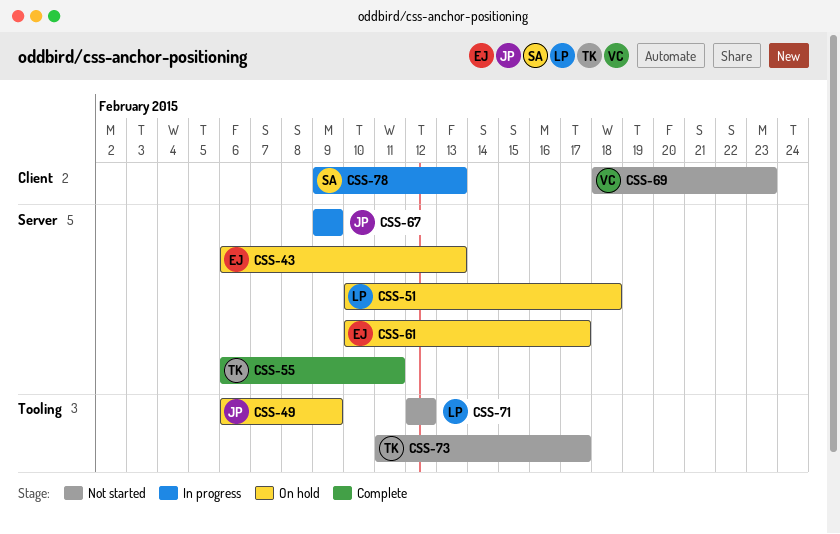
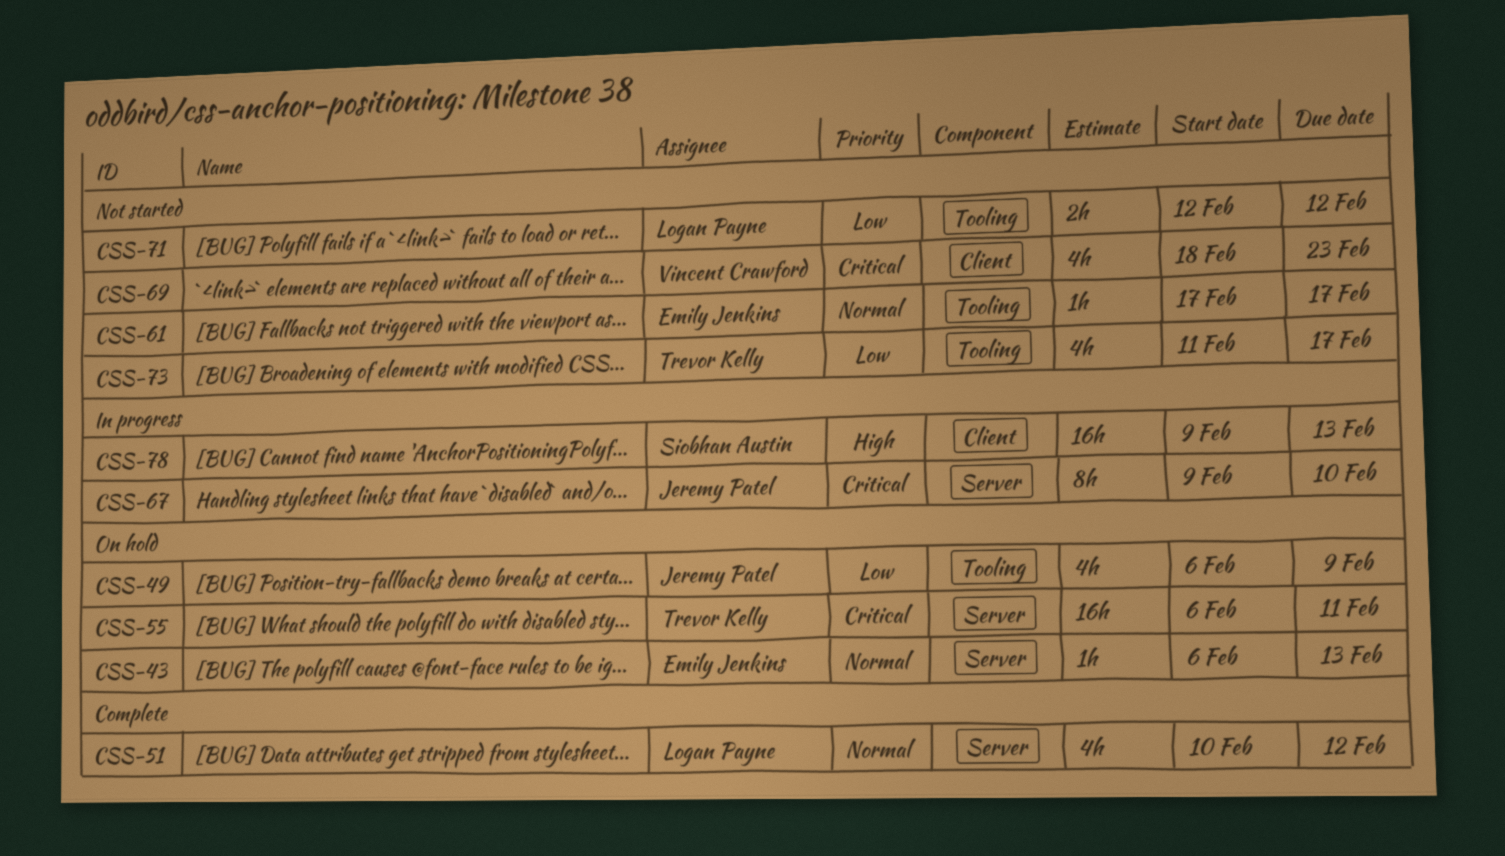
CSS-51, status: On hold -> Complete
CSS-51, due: Feb 18 -> Feb 12
CSS-55, status: Complete -> On hold
CSS-61, status: On hold -> Not started
CSS-61, label: Server -> Tooling
CSS-61, start: Feb 10 -> Feb 17
CSS-67, due: Feb 9 -> Feb 10

